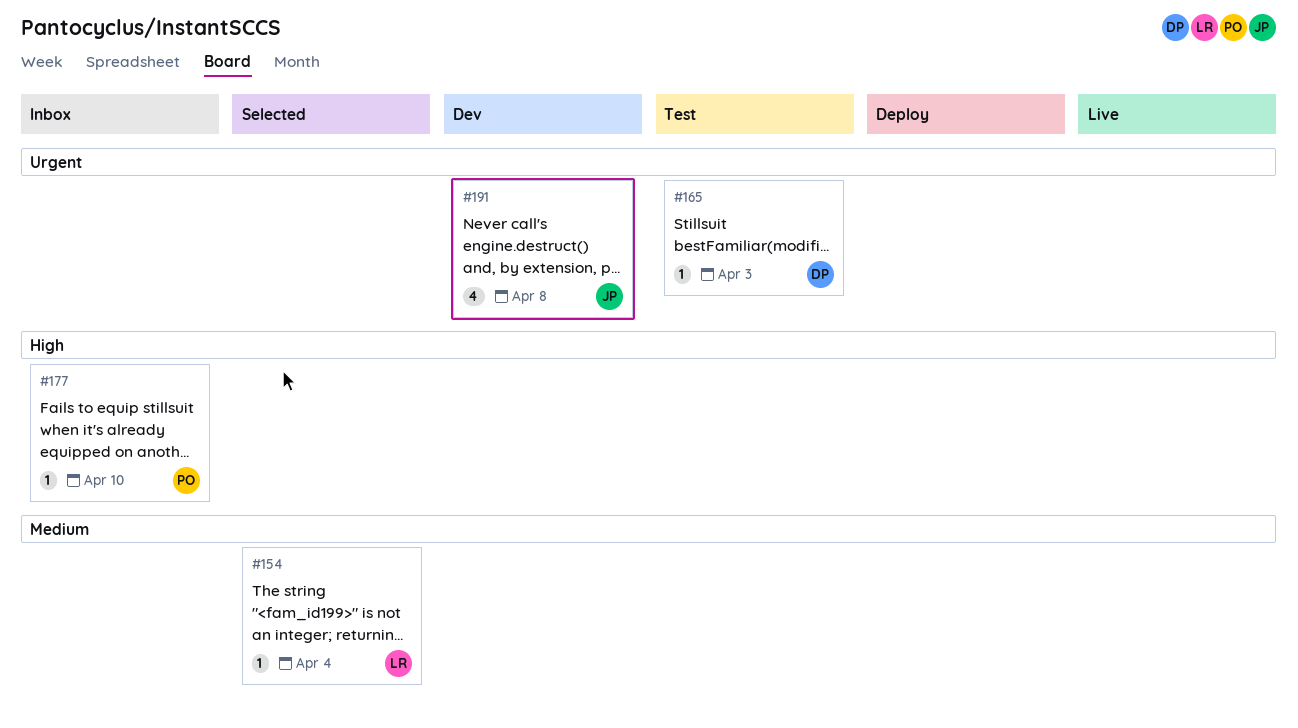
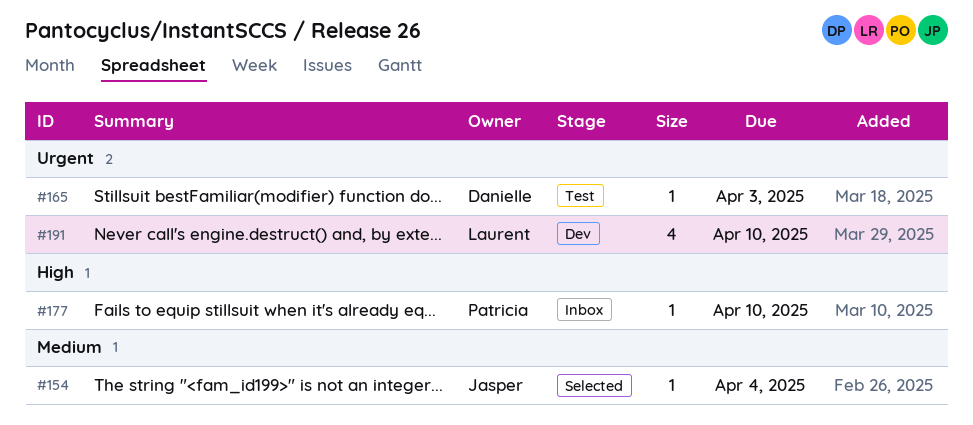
#154, owner: Laurent -> Jasper
#191, owner: Jasper -> Laurent
#191, due: Apr 8 -> Apr 10

